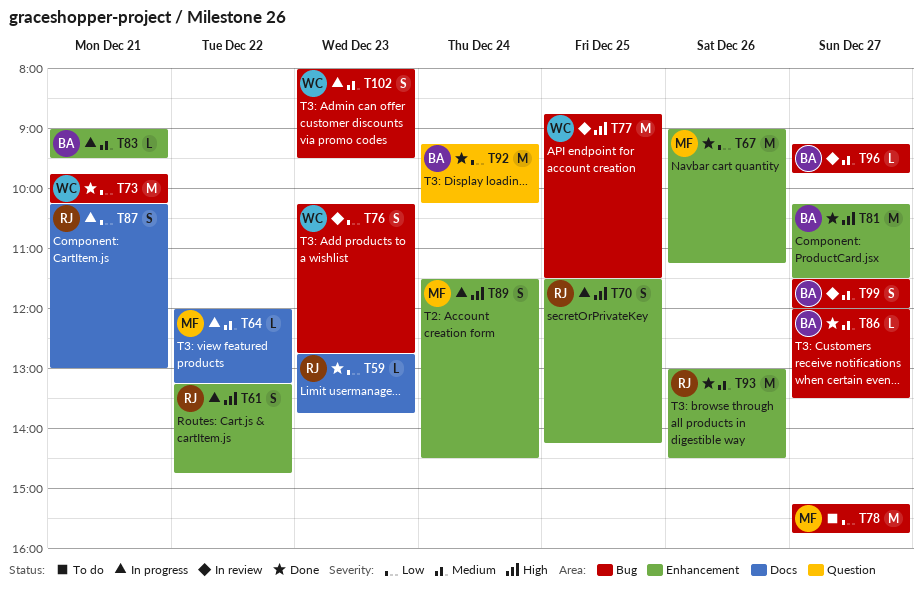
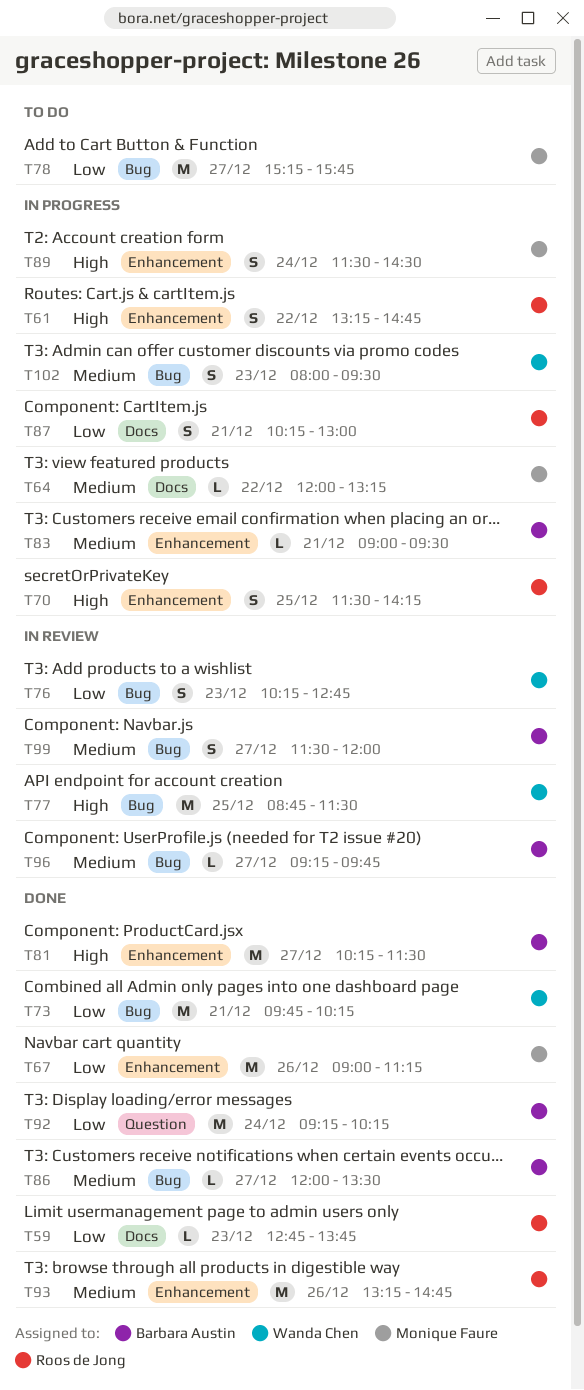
T93, begins: 13:00 -> 13:15
T93, ends: 14:30 -> 14:45

